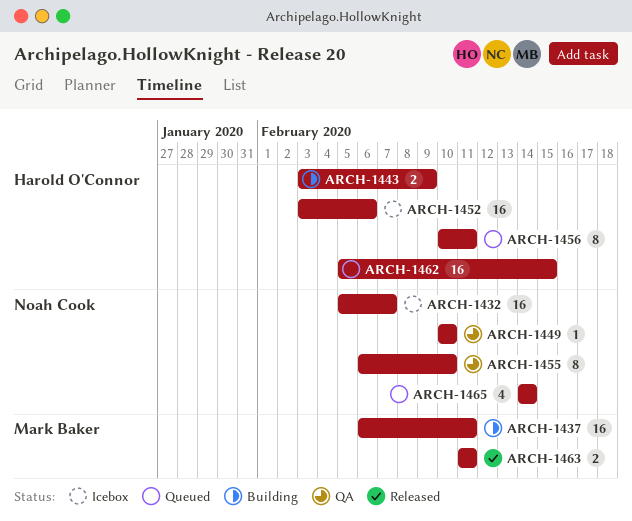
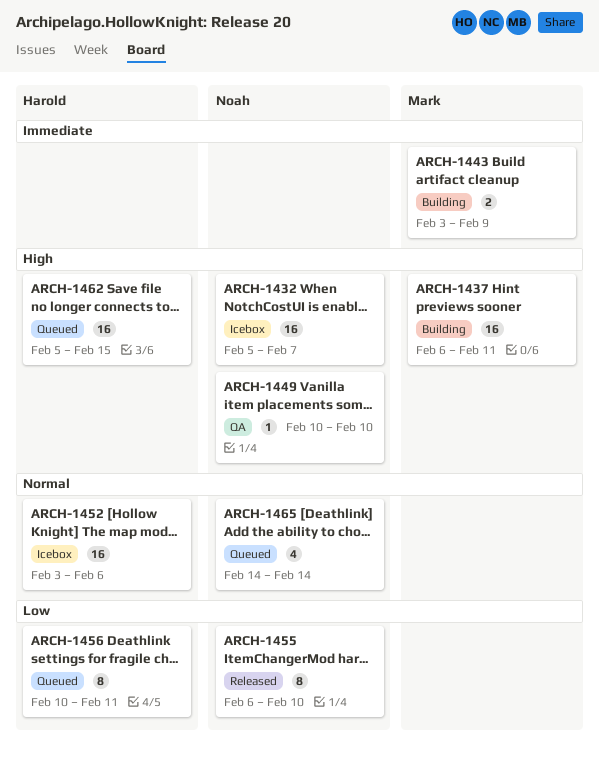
ARCH-1443, owner: Harold O'Connor -> Mark Baker
ARCH-1455, status: QA -> Released
ARCH-1463: present -> none

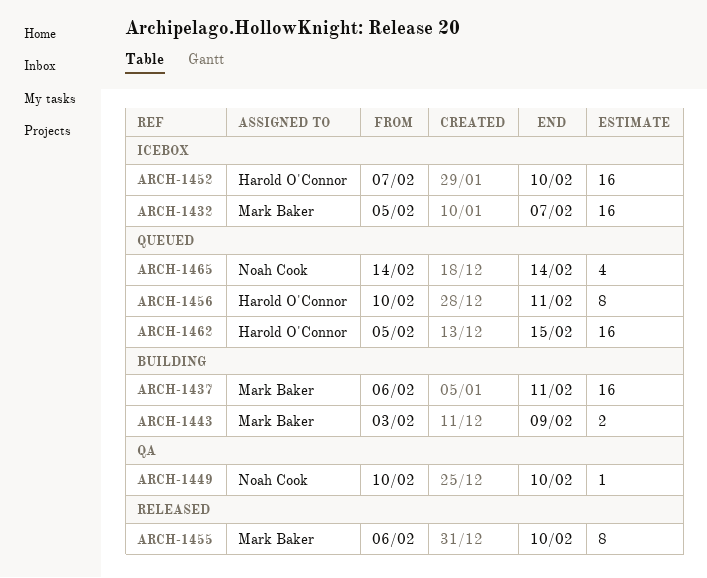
ARCH-1432, owner: Noah Cook -> Mark Baker
ARCH-1452, start: Feb 3 -> Feb 7
ARCH-1452, due: Feb 6 -> Feb 10
ARCH-1455, owner: Noah Cook -> Mark Baker

